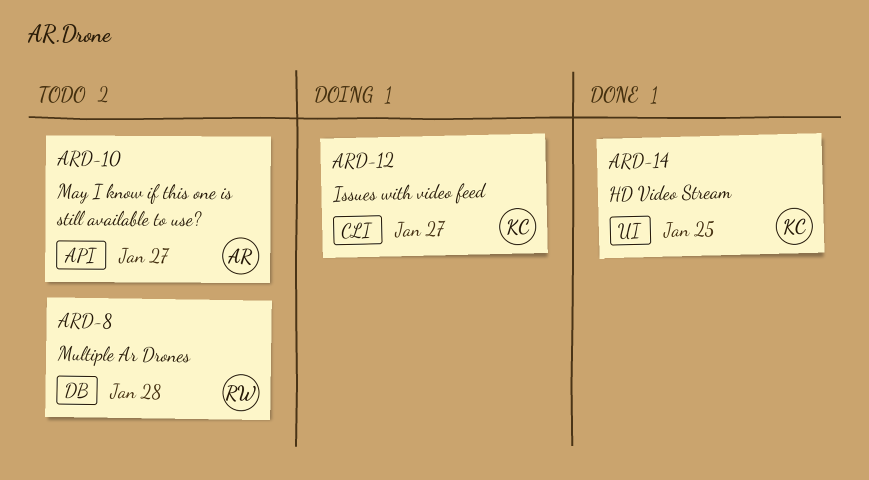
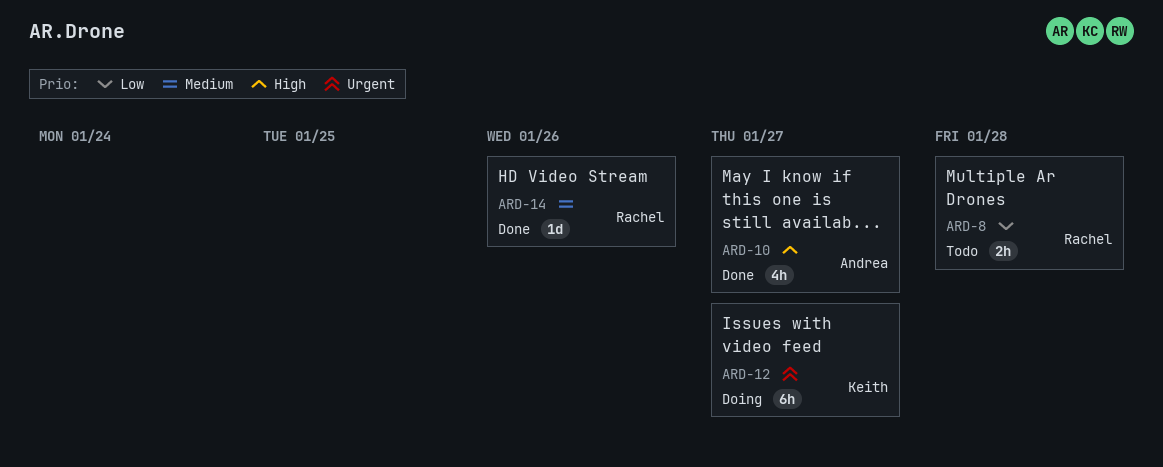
ARD-10, status: Todo -> Done
ARD-14, owner: Keith -> Rachel
ARD-14, due: Jan 25 -> Jan 26

